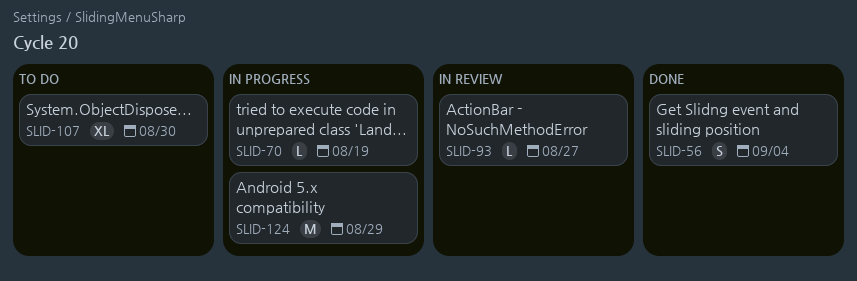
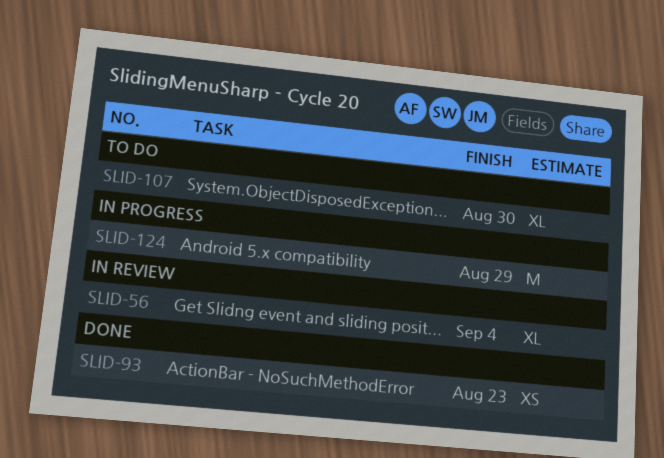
SLID-56, status: Done -> In review
SLID-56, estimate: S -> XL
SLID-70: present -> none
SLID-93, status: In review -> Done
SLID-93, estimate: L -> XS
SLID-93, due: Aug 27 -> Aug 23

